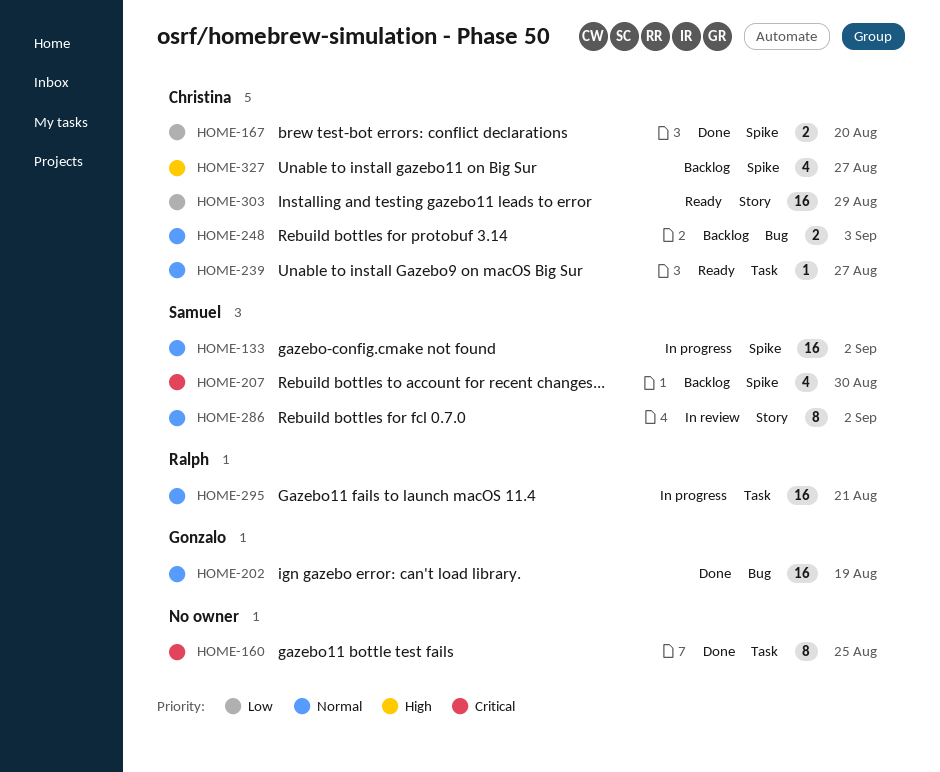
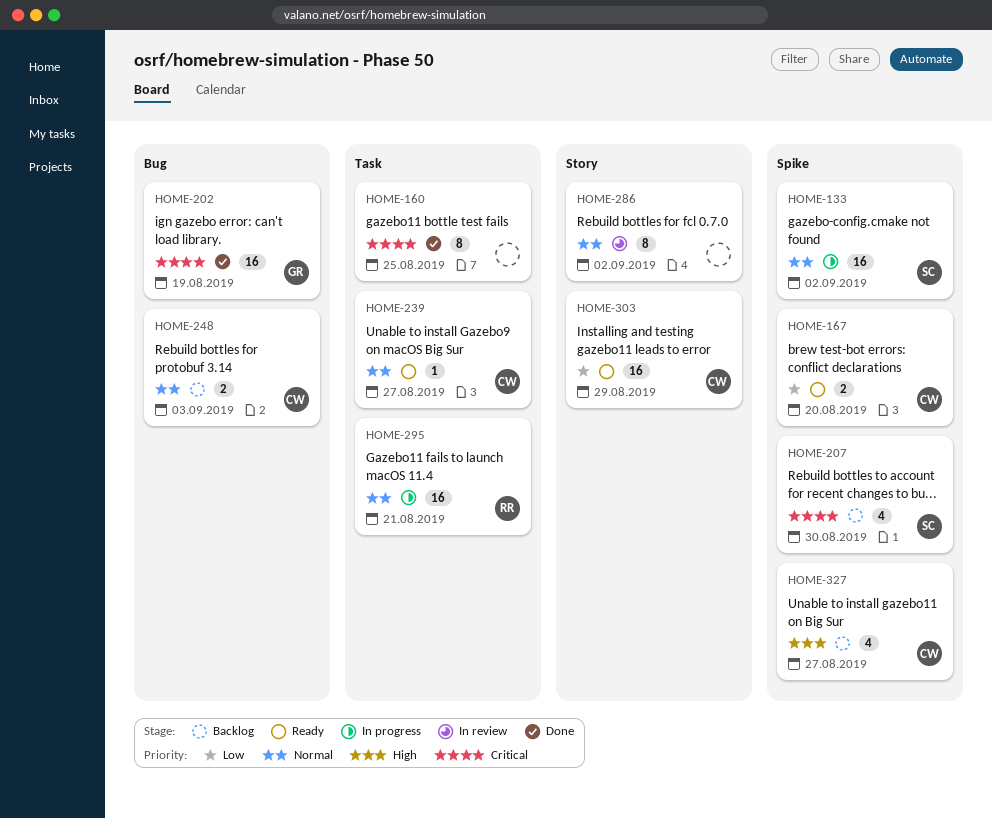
HOME-167, status: Done -> Ready
HOME-202, priority: Normal -> Critical
HOME-286, owner: Samuel -> none

